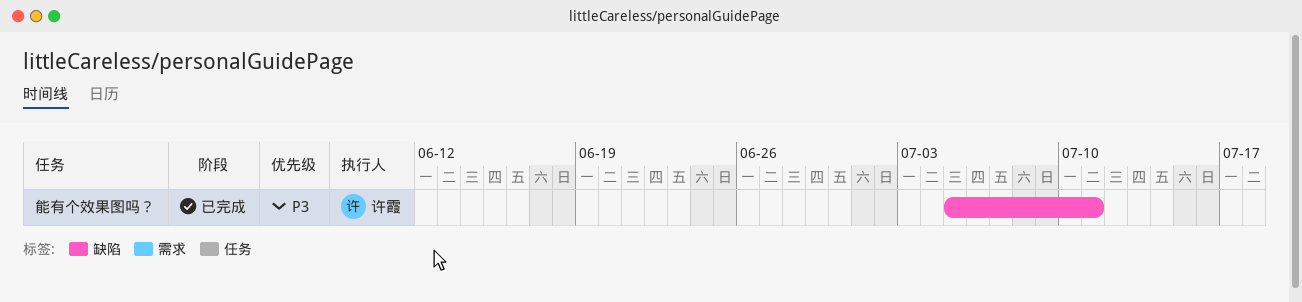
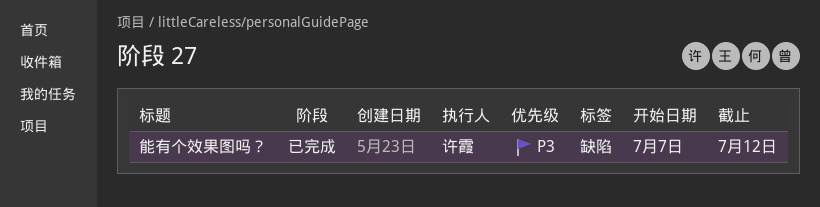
能有个效果图吗？, start: Jul 5 -> Jul 7
能有个效果图吗？, due: Jul 11 -> Jul 12

